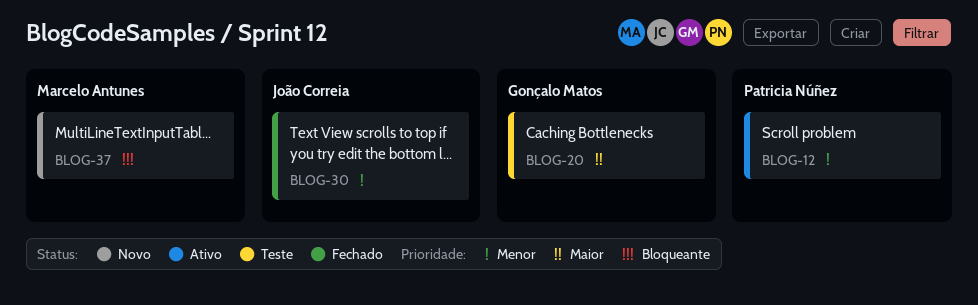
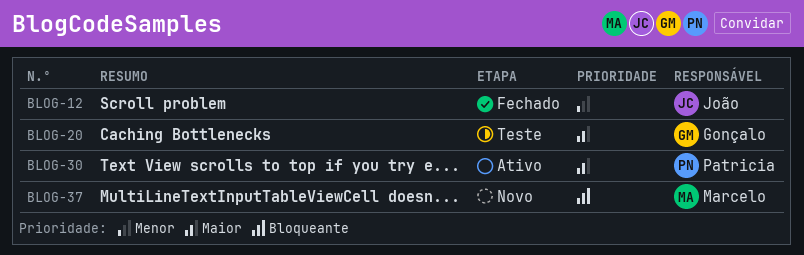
BLOG-12, status: Ativo -> Fechado
BLOG-12, owner: Patricia Núñez -> João Correia
BLOG-30, status: Fechado -> Ativo
BLOG-30, owner: João Correia -> Patricia Núñez
BLOG-30, priority: Menor -> Maior

